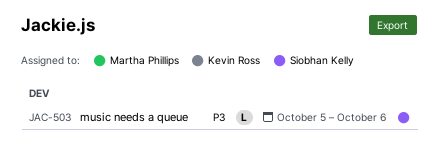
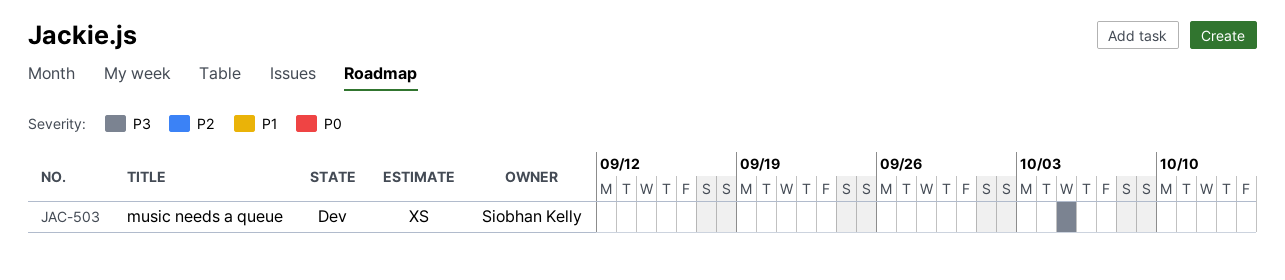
JAC-503, estimate: L -> XS
JAC-503, due: Oct 6 -> Oct 5

